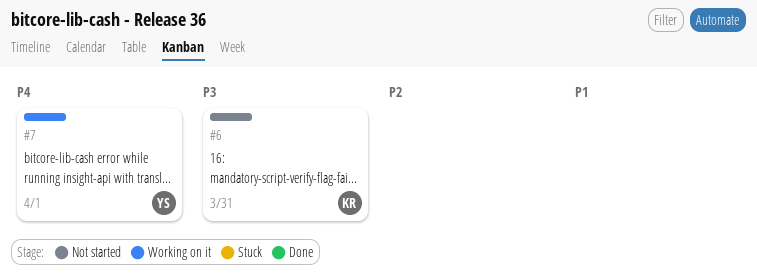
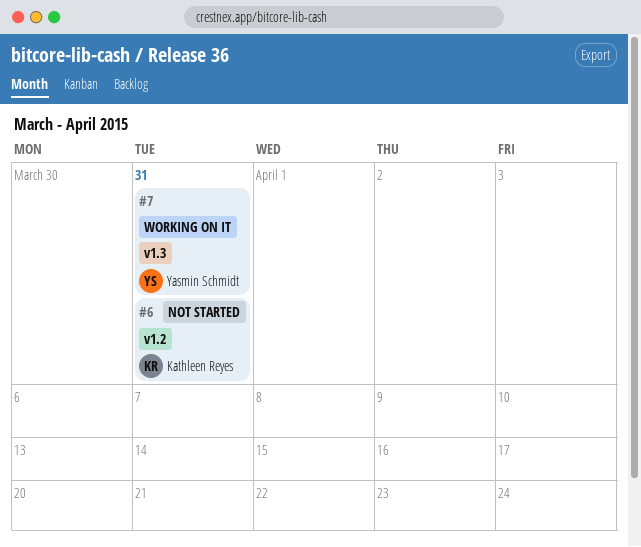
#7, due: Apr 1 -> Mar 31

